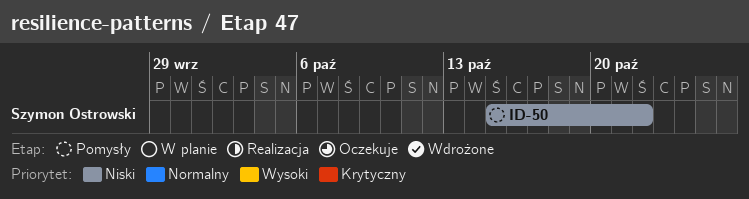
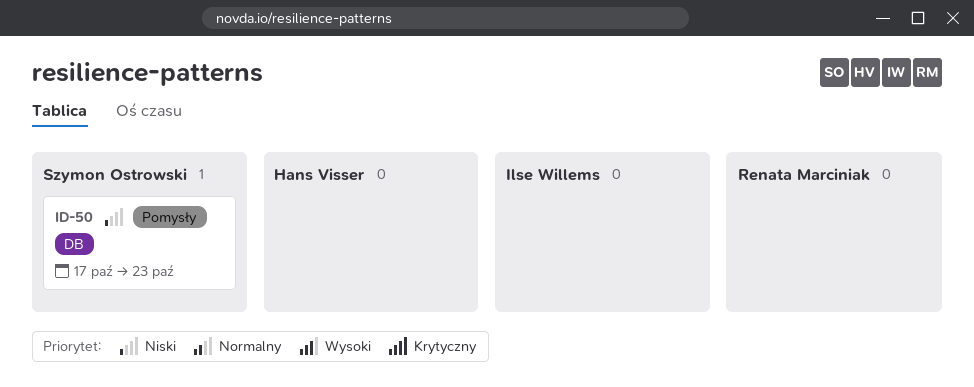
ID-50, start: Oct 15 -> Oct 17
ID-50, due: Oct 22 -> Oct 23

